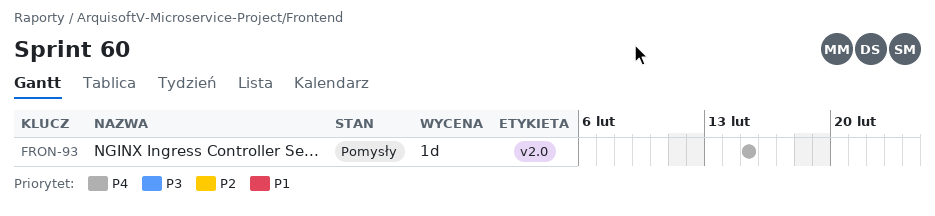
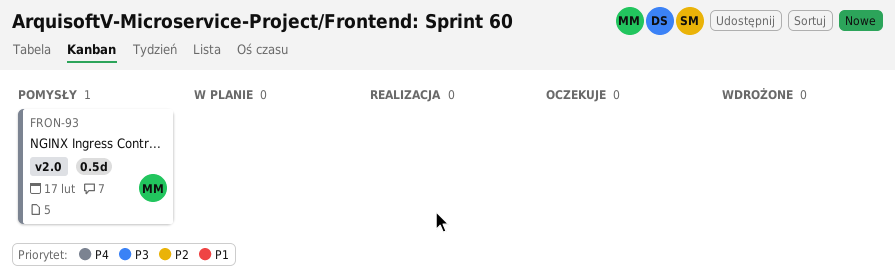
FRON-93, estimate: 1d -> 0.5d
FRON-93, due: Feb 15 -> Feb 17

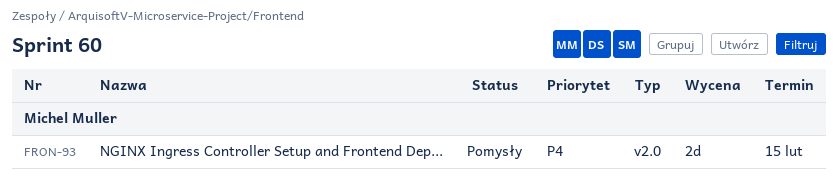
FRON-93, estimate: 0.5d -> 2d
FRON-93, due: Feb 17 -> Feb 15

